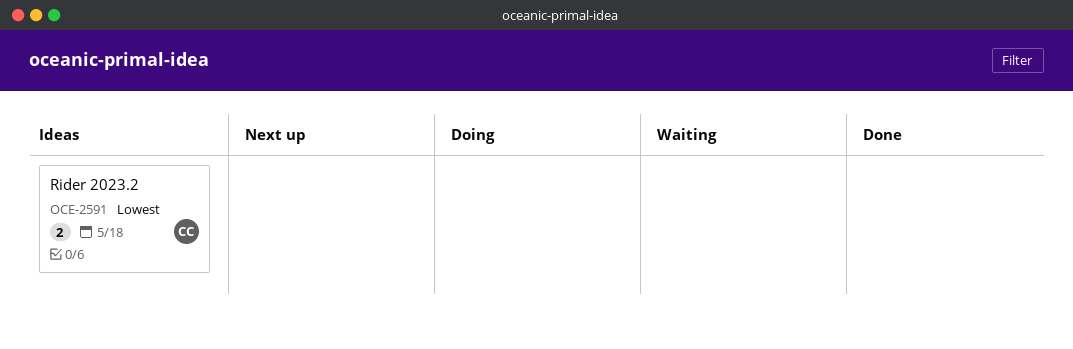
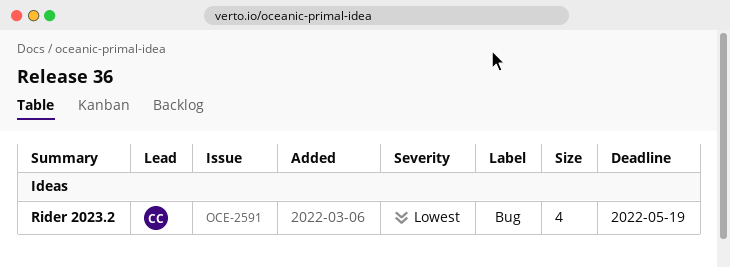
OCE-2591, estimate: 2 -> 4
OCE-2591, due: May 18 -> May 19

